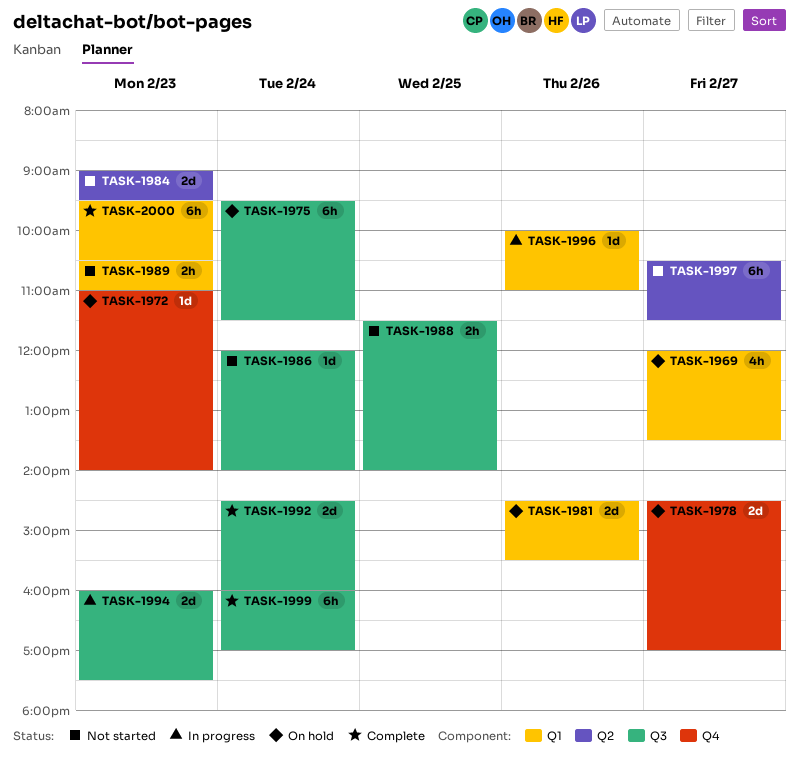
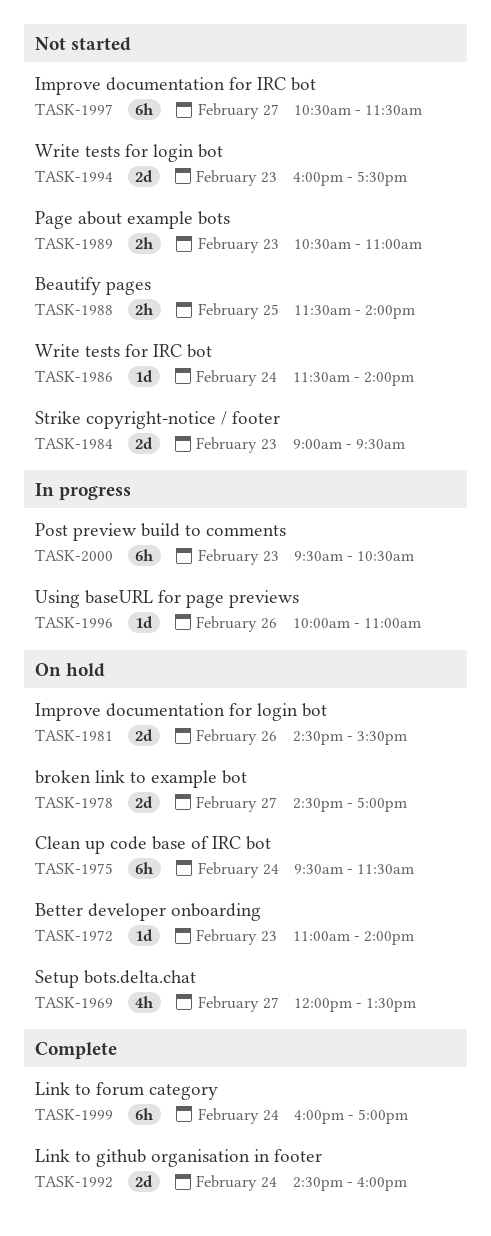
TASK-1986, begins: 12:00 -> 11:30
TASK-1994, status: In progress -> Not started
TASK-2000, status: Complete -> In progress

